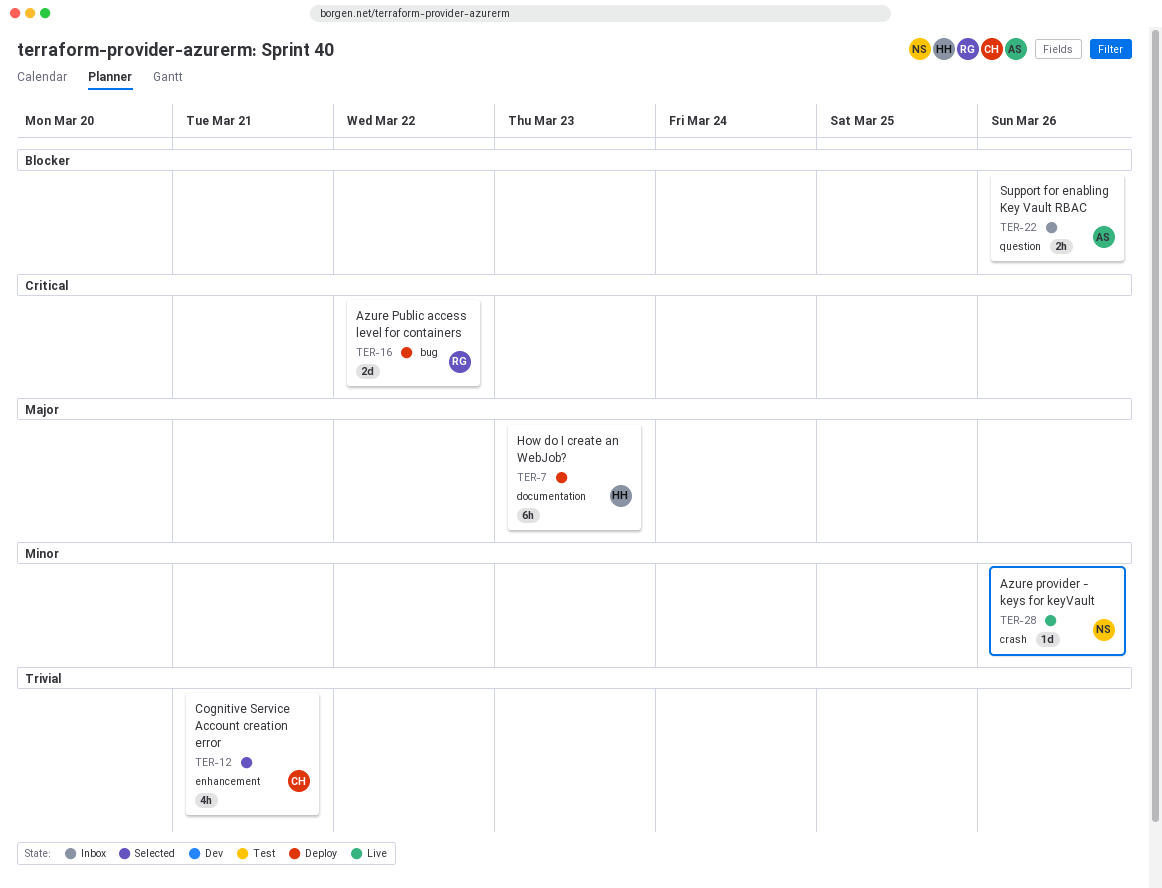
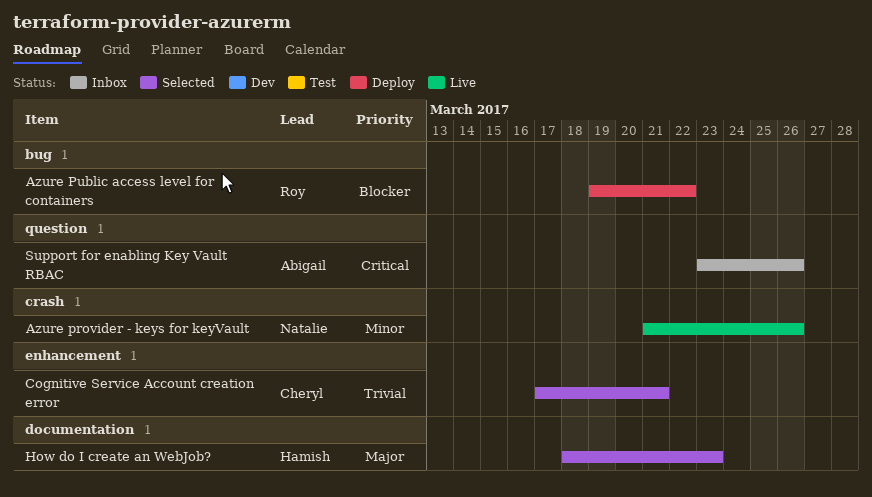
Azure Public access level for containers, priority: Critical -> Blocker
How do I create an WebJob?, status: Deploy -> Selected
Support for enabling Key Vault RBAC, priority: Blocker -> Critical

